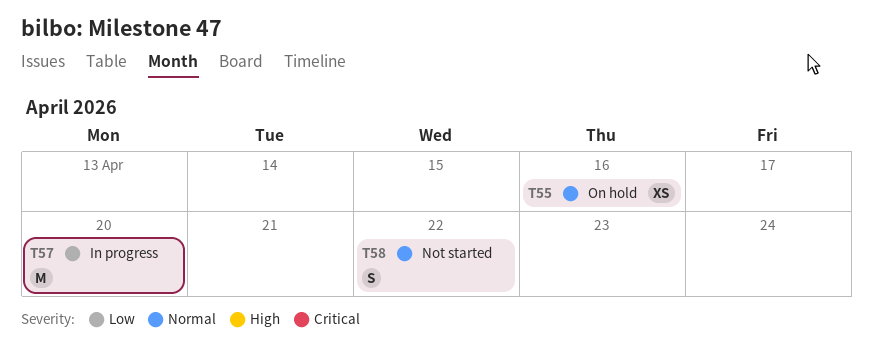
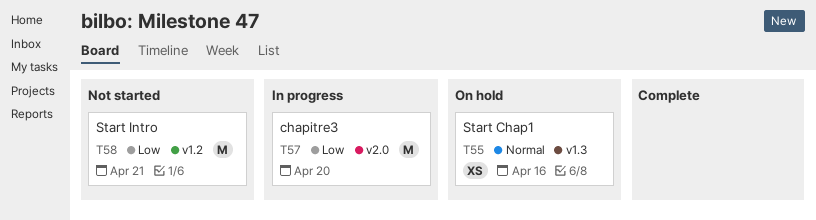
T58, priority: Normal -> Low
T58, estimate: S -> M
T58, due: Apr 22 -> Apr 21

